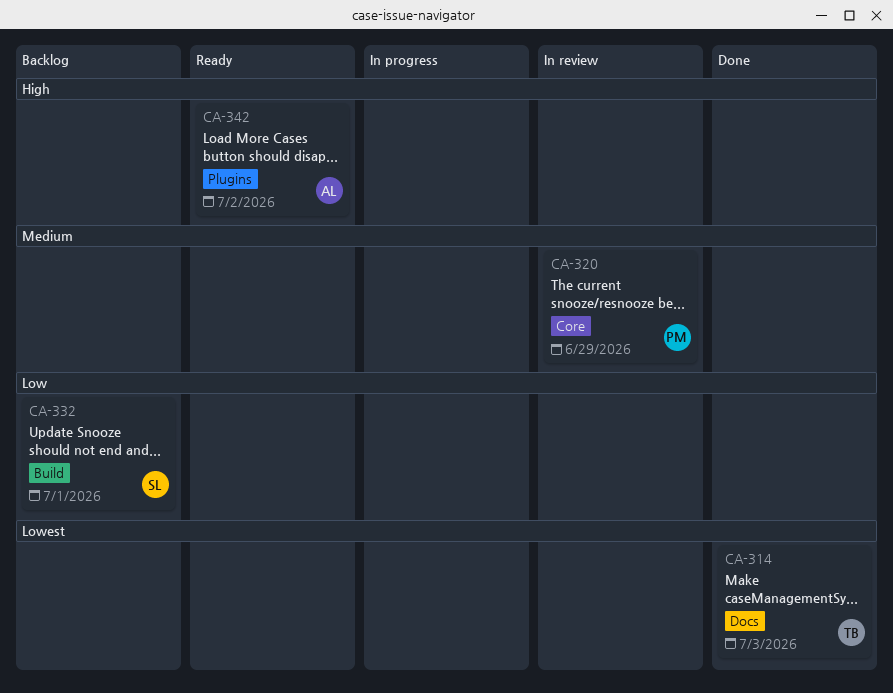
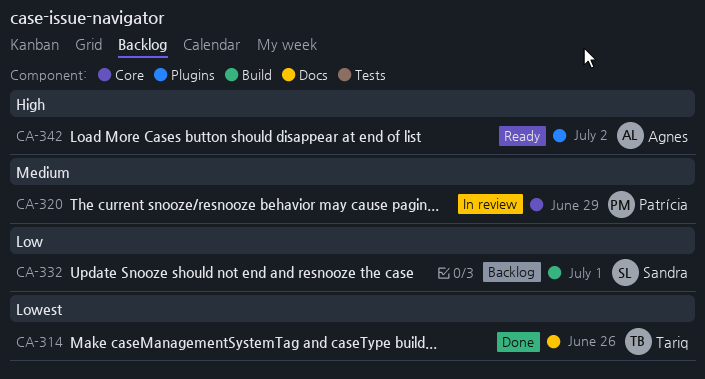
CA-314, due: Jul 3 -> Jun 26

